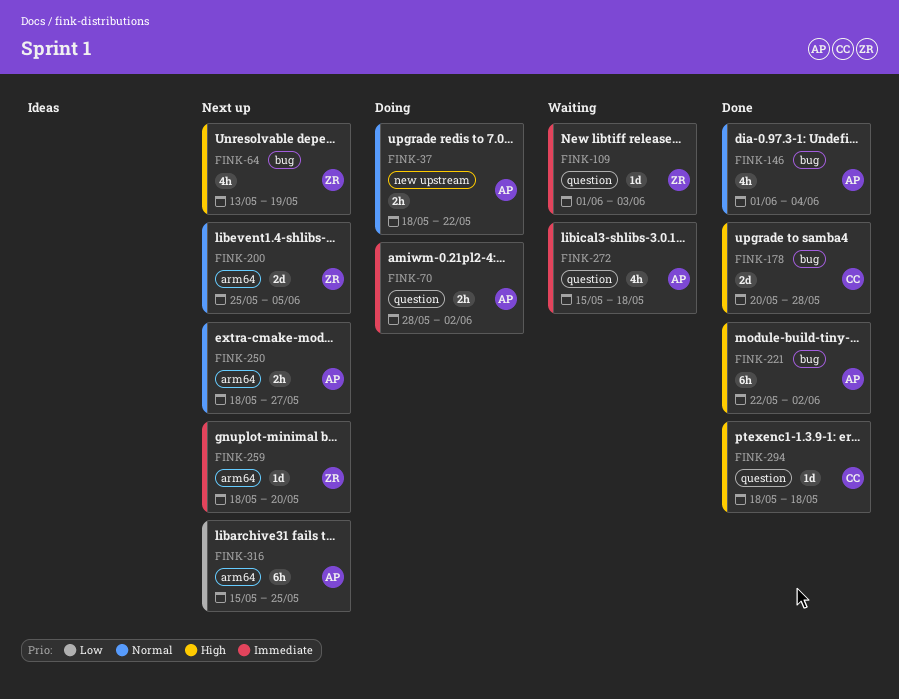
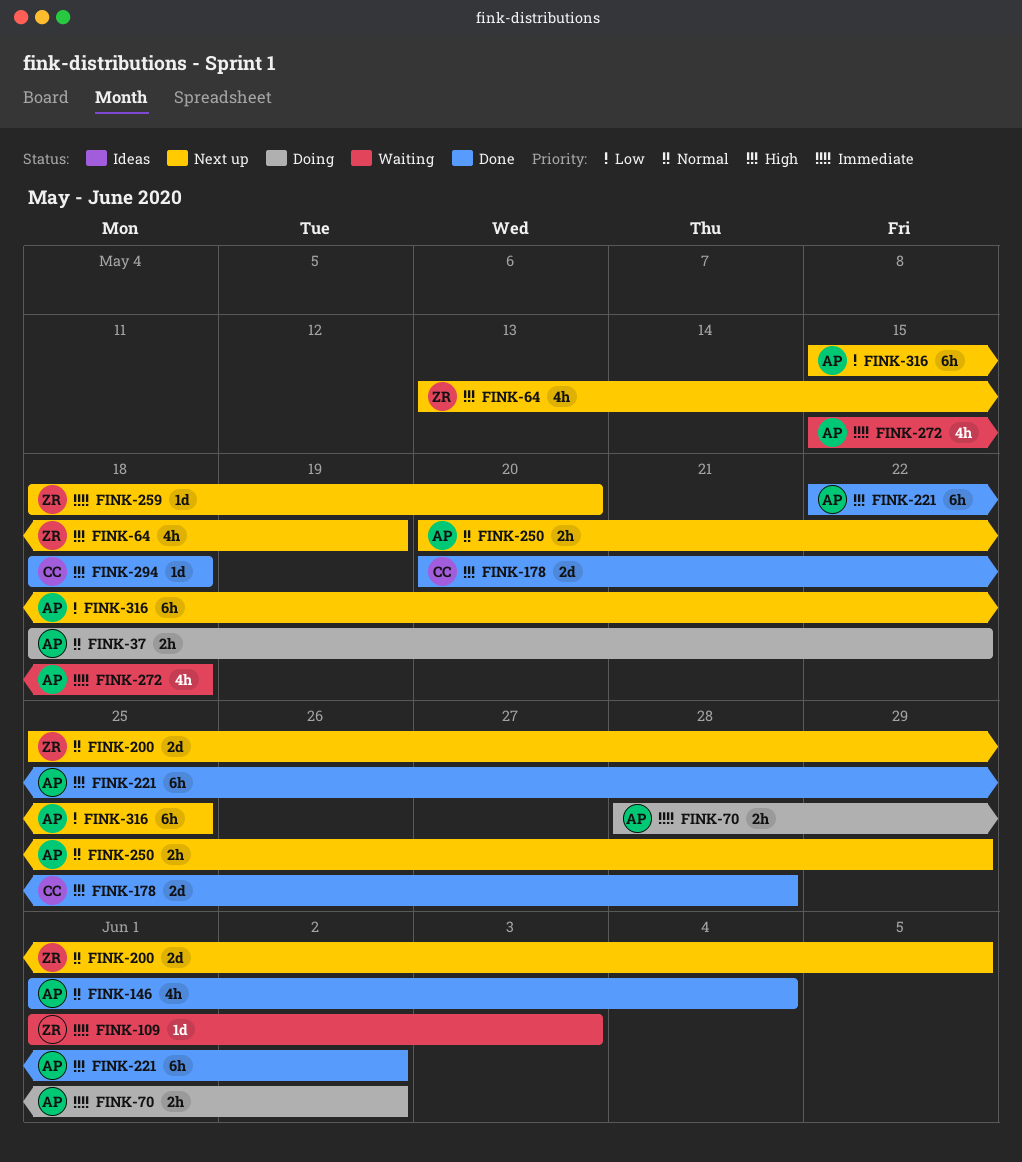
FINK-250, start: May 18 -> May 20
FINK-250, due: May 27 -> May 29

